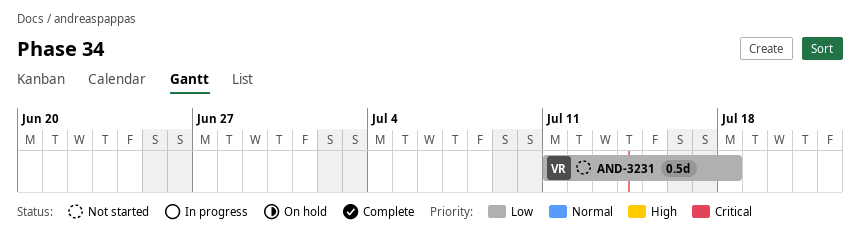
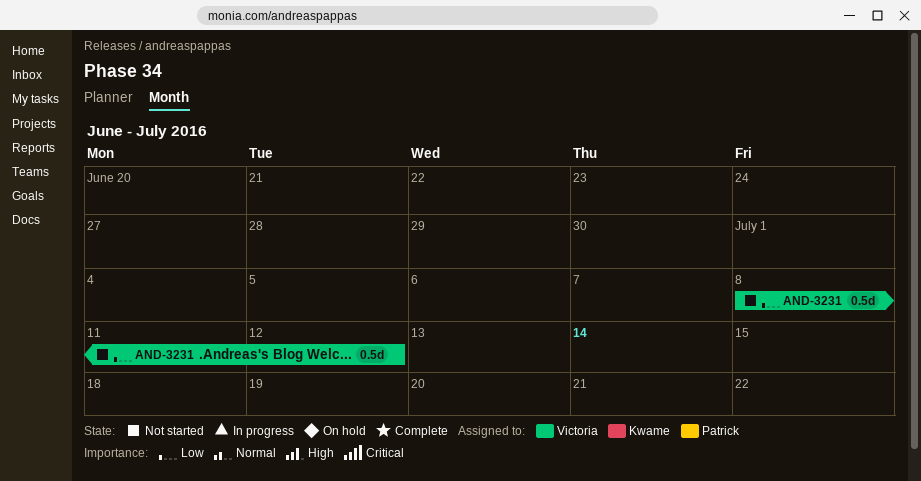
AND-3231, start: Jul 11 -> Jul 8
AND-3231, due: Jul 18 -> Jul 12

